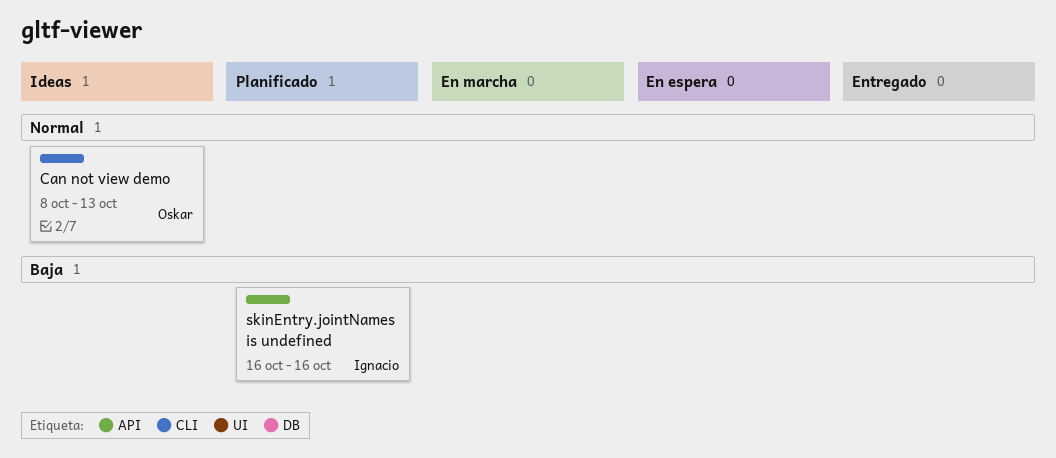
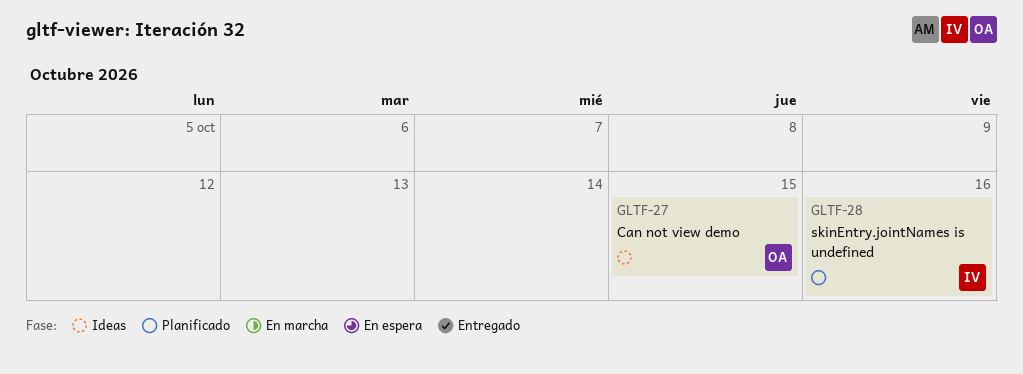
Can not view demo, due: Oct 13 -> Oct 15

